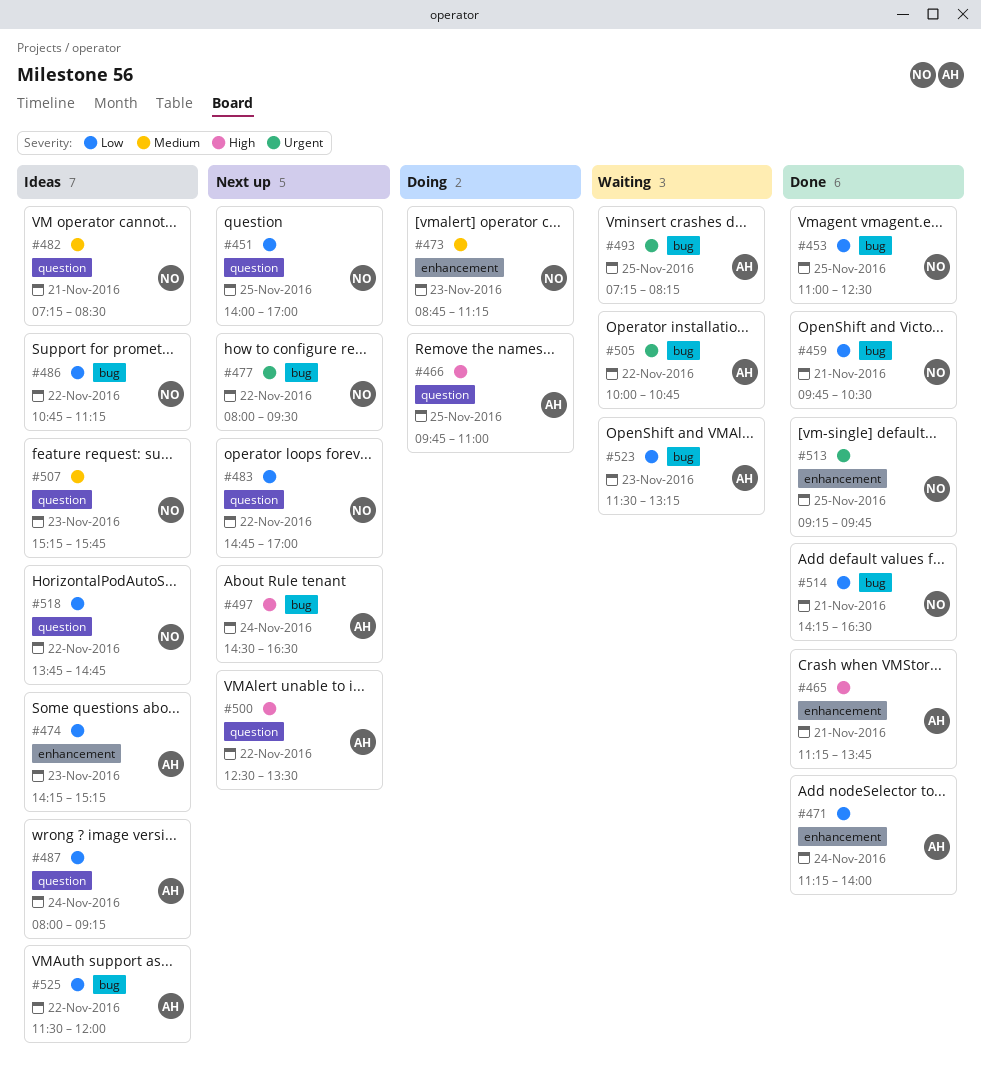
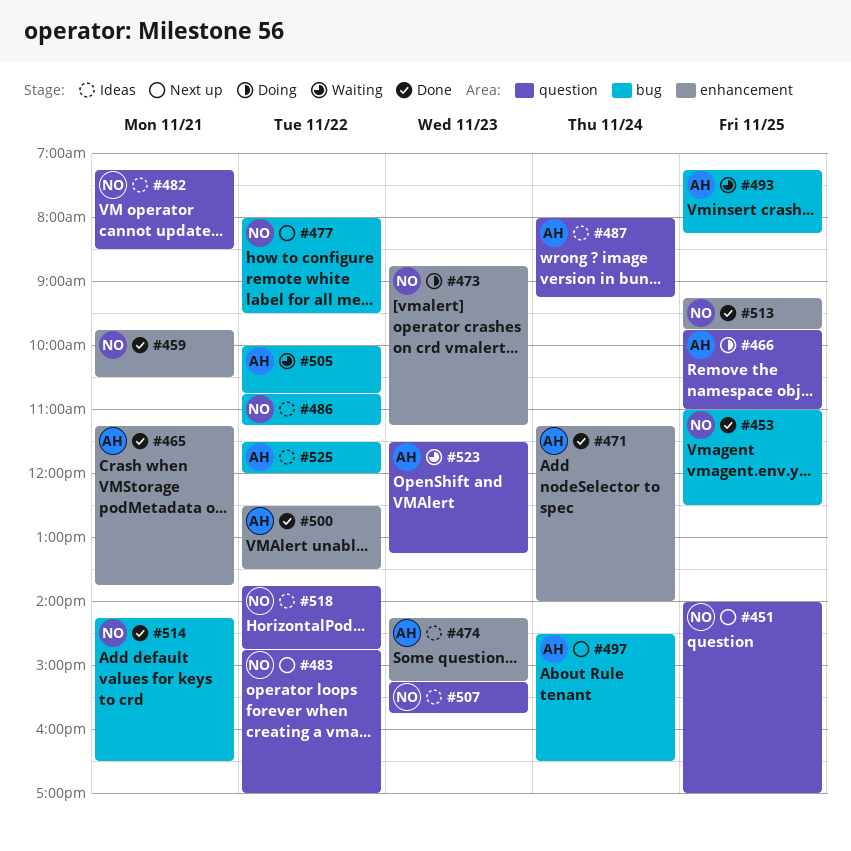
#459, label: bug -> enhancement
#500, status: Next up -> Done
#500, label: question -> enhancement
#523, label: bug -> question

